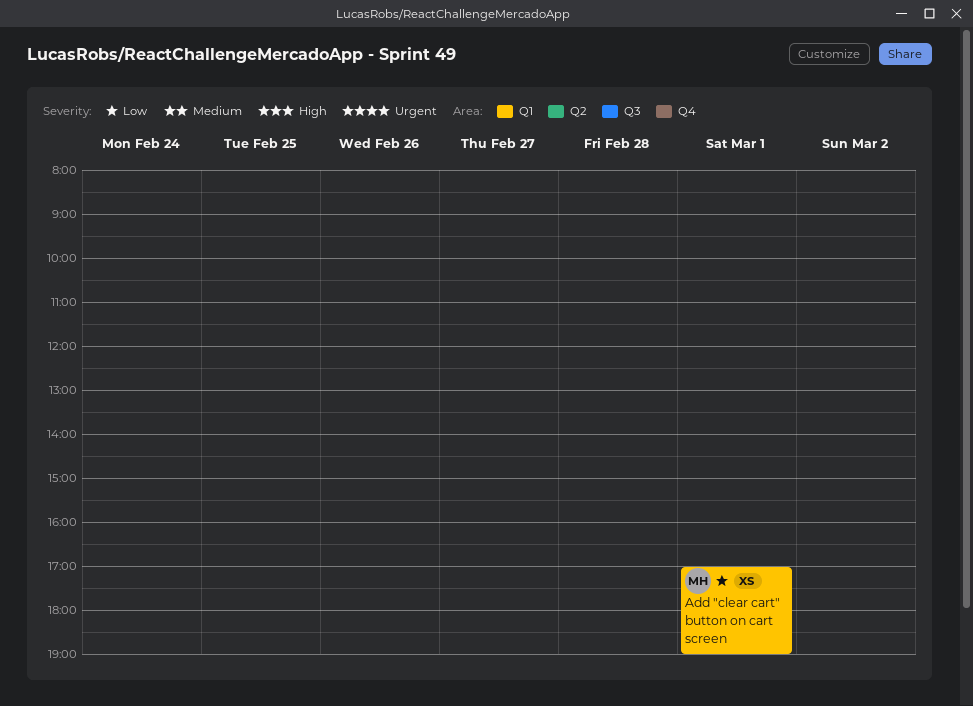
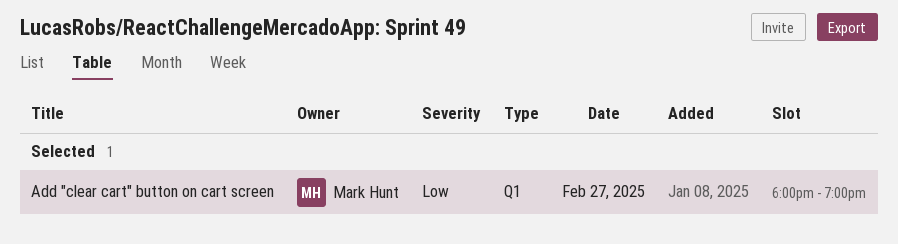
Add "clear cart" button on cart screen, day: Mar 1 -> Feb 27
Add "clear cart" button on cart screen, begins: 17:00 -> 18:00

